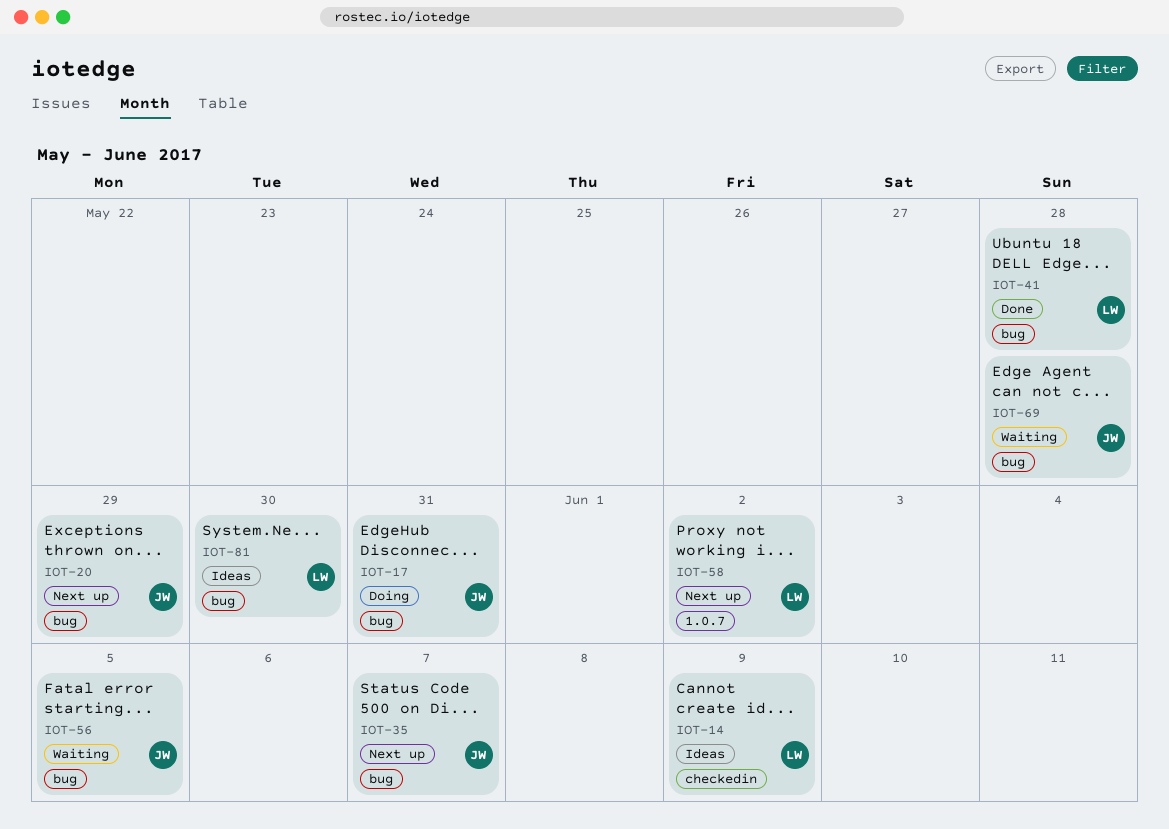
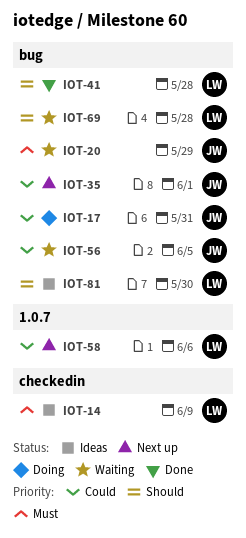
IOT-20, status: Next up -> Waiting
IOT-35, due: Jun 7 -> Jun 1
IOT-58, due: Jun 2 -> Jun 6
IOT-69, owner: JW -> LW

